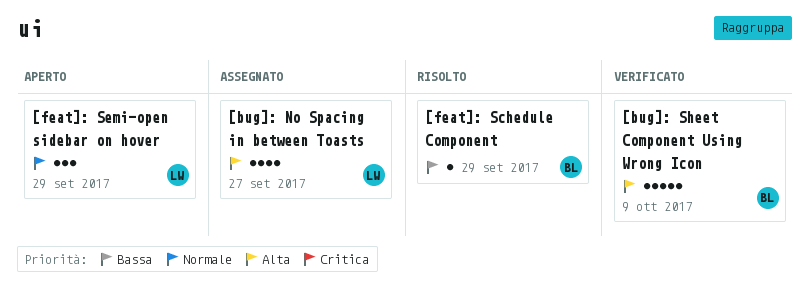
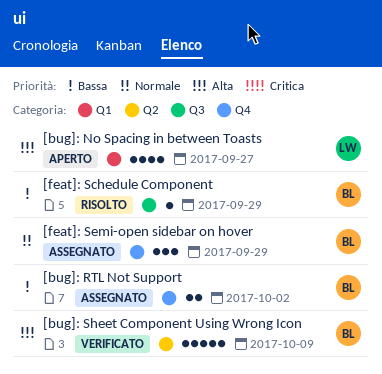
[bug]: No Spacing in between Toasts, status: Assegnato -> Aperto
[bug]: RTL Not Support: none -> present
[feat]: Semi-open sidebar on hover, status: Aperto -> Assegnato
[feat]: Semi-open sidebar on hover, owner: LW -> BL

